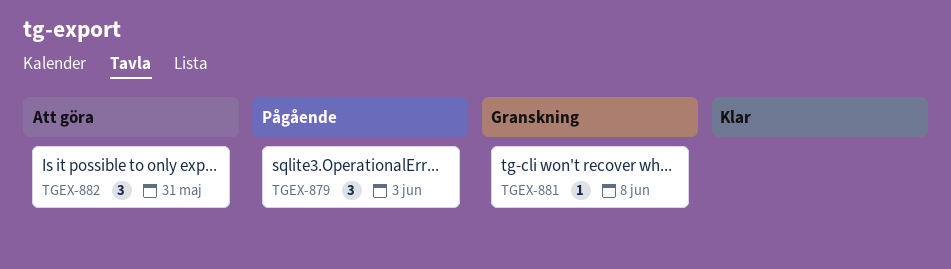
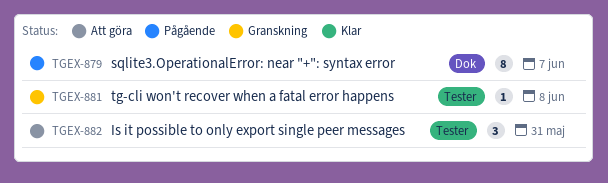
TGEX-879, estimate: 3 -> 8
TGEX-879, due: Jun 3 -> Jun 7

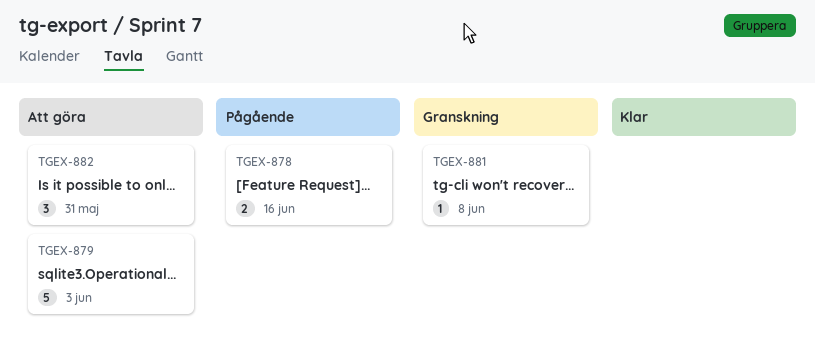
TGEX-878: none -> present
TGEX-879, status: Pågående -> Att göra
TGEX-879, estimate: 8 -> 5
TGEX-879, due: Jun 7 -> Jun 3

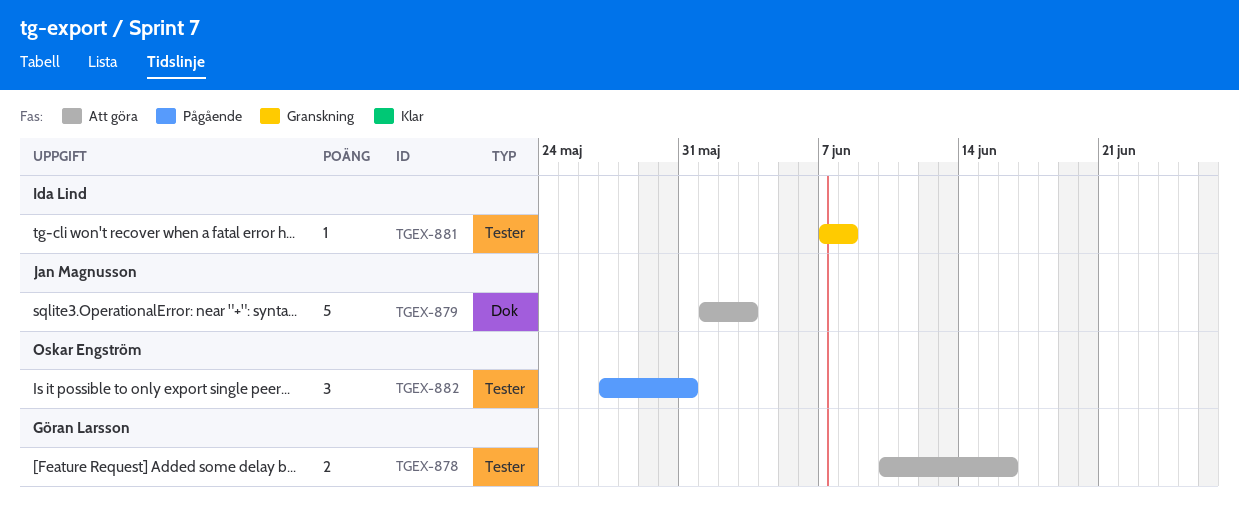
TGEX-878, status: Pågående -> Att göra
TGEX-882, status: Att göra -> Pågående

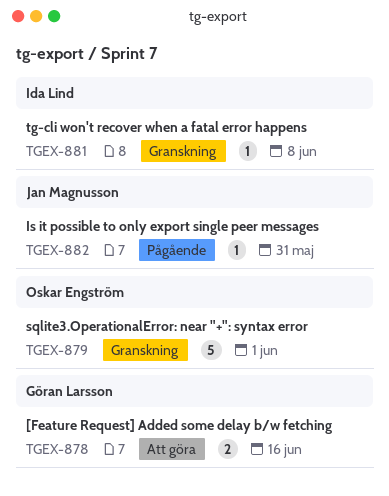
TGEX-879, status: Att göra -> Granskning
TGEX-879, owner: Jan Magnusson -> Oskar Engström
TGEX-879, due: Jun 3 -> Jun 1
TGEX-882, owner: Oskar Engström -> Jan Magnusson
TGEX-882, estimate: 3 -> 1

